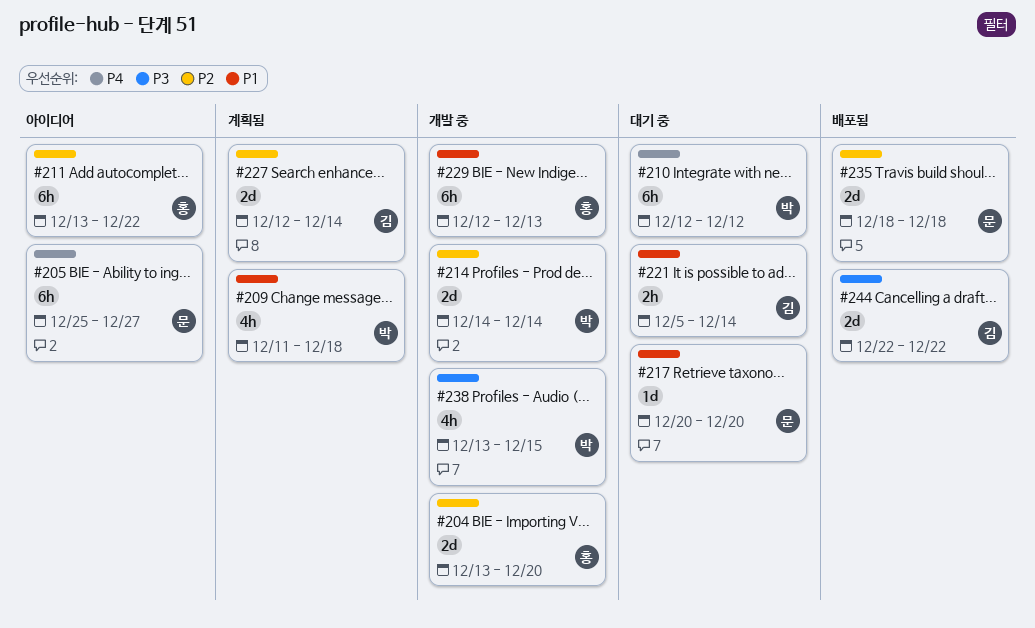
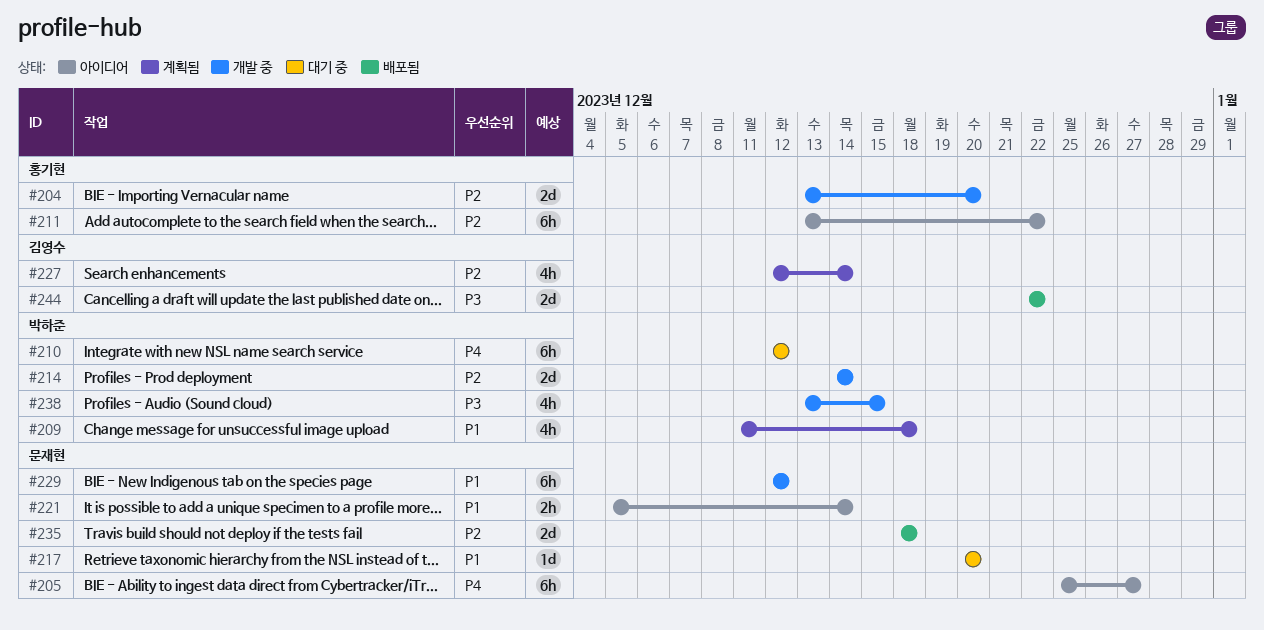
#221, status: 대기 중 -> 아이디어
#221, owner: 김영수 -> 문재현
#227, estimate: 2d -> 4h
#229, owner: 홍기현 -> 문재현
#229, due: Dec 13 -> Dec 12

